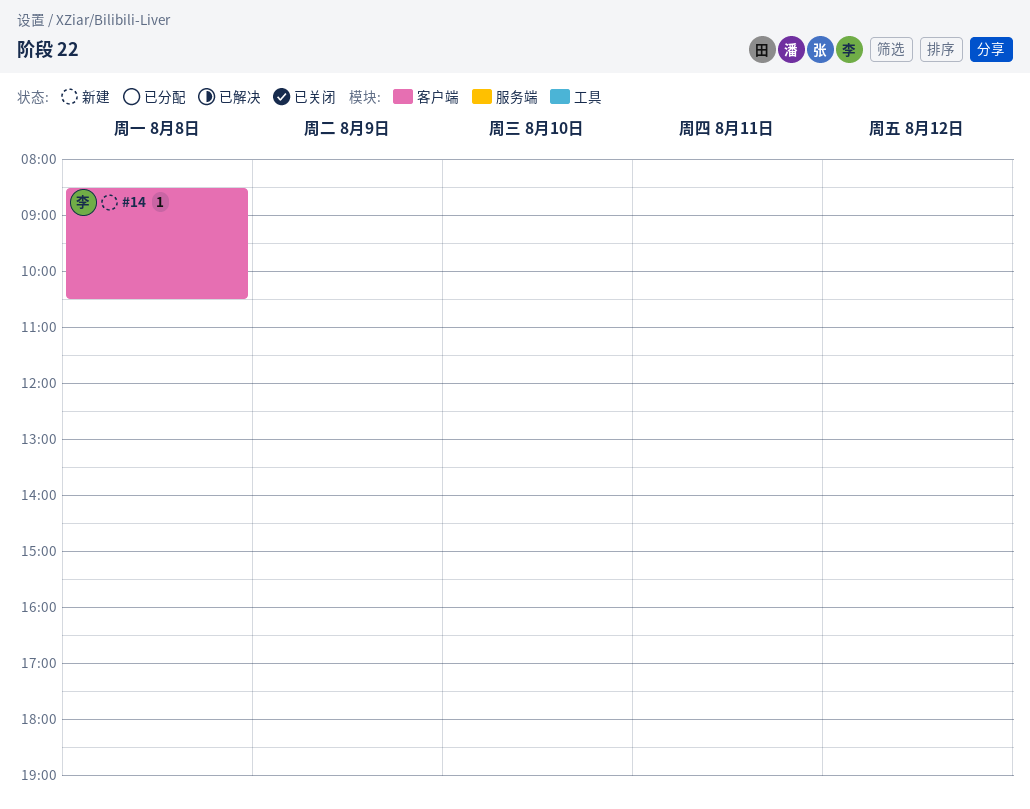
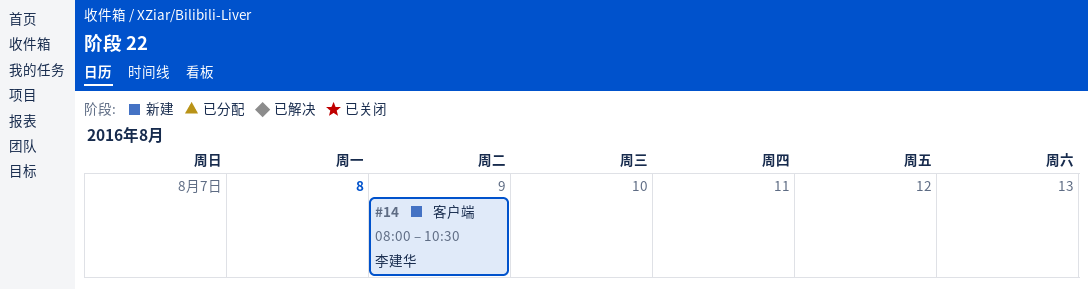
#14, day: Aug 8 -> Aug 9
#14, begins: 08:30 -> 08:00

